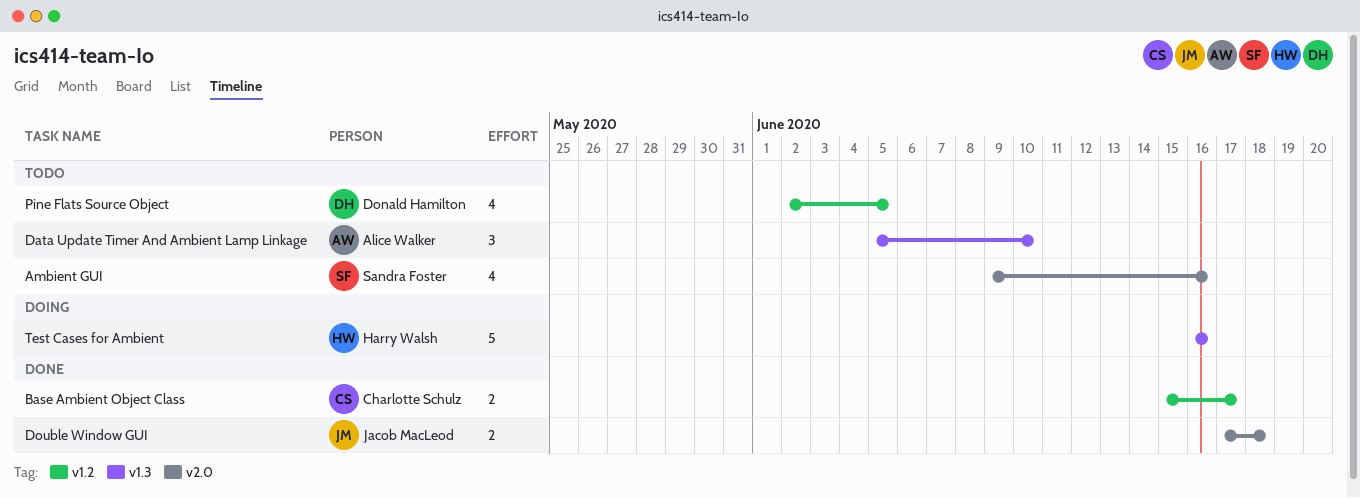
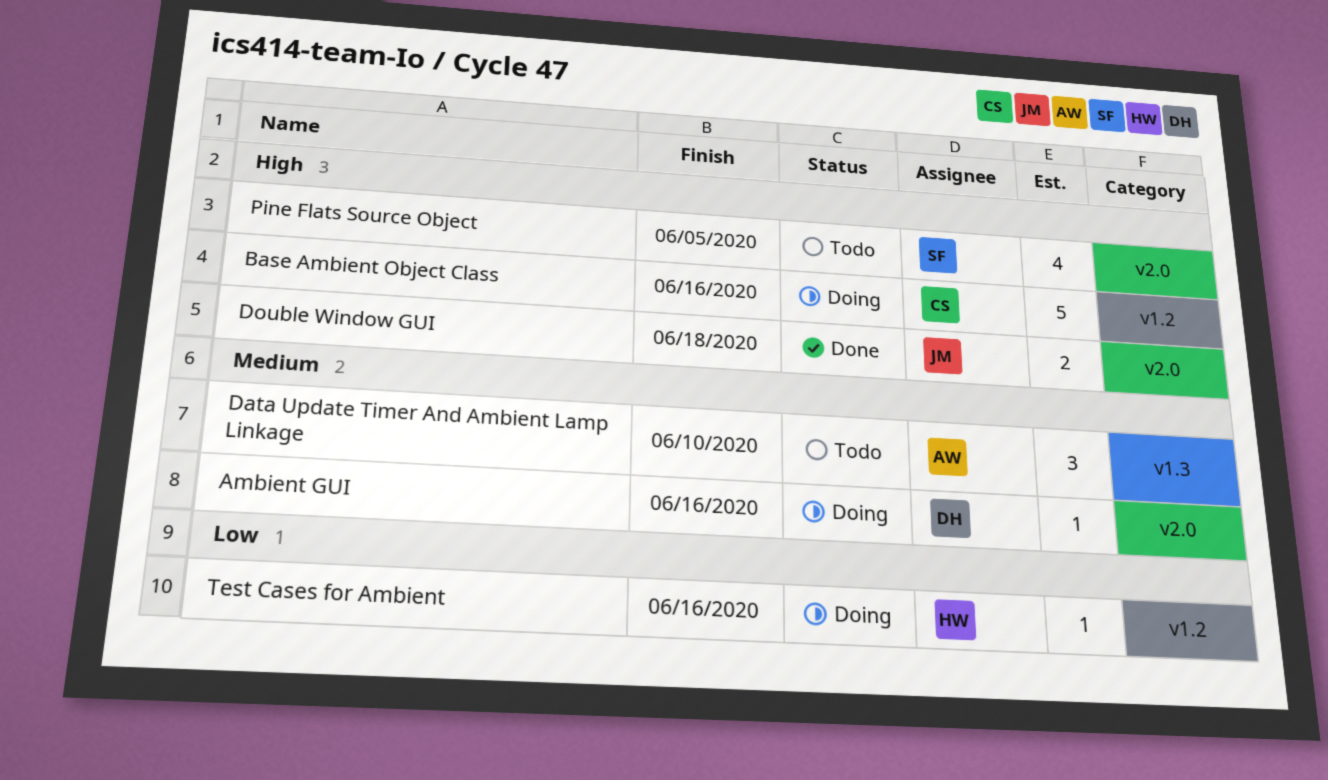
Ambient GUI, status: Todo -> Doing
Ambient GUI, owner: Sandra Foster -> Donald Hamilton
Ambient GUI, estimate: 4 -> 1
Base Ambient Object Class, status: Done -> Doing
Base Ambient Object Class, estimate: 2 -> 5
Base Ambient Object Class, due: Jun 17 -> Jun 16
Pine Flats Source Object, owner: Donald Hamilton -> Sandra Foster
Pine Flats Source Object, label: v1.2 -> v2.0
Test Cases for Ambient, label: v1.3 -> v1.2
Test Cases for Ambient, estimate: 5 -> 1

